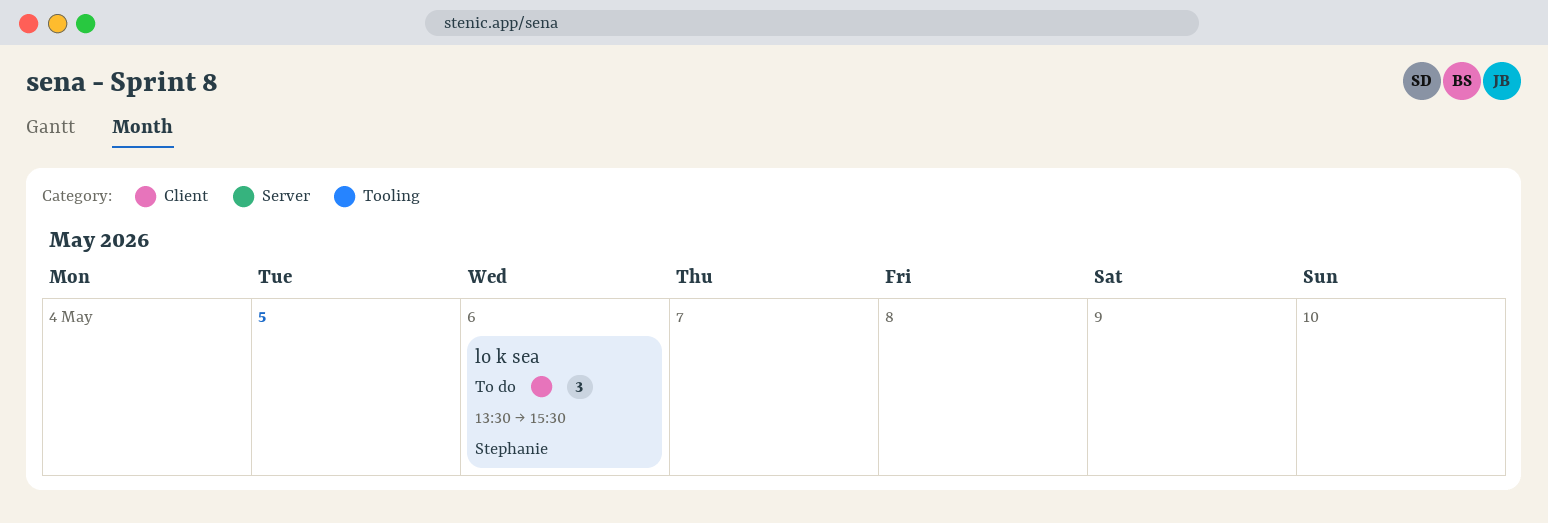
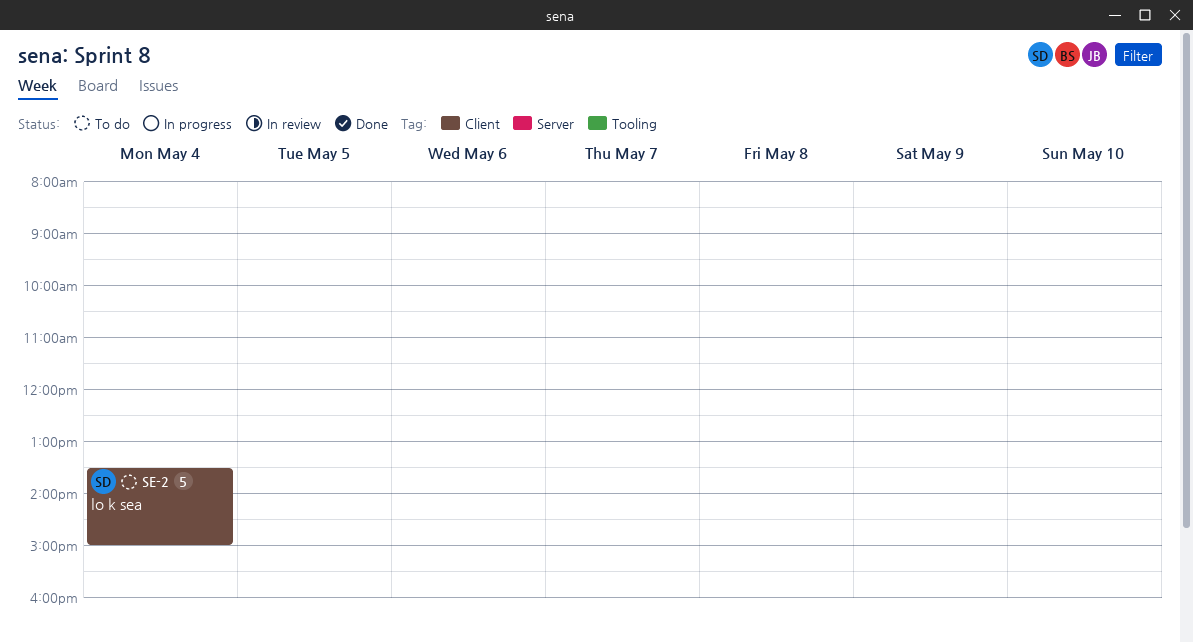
lo k sea, estimate: 3 -> 5
lo k sea, day: May 6 -> May 4
lo k sea, ends: 15:30 -> 15:00

